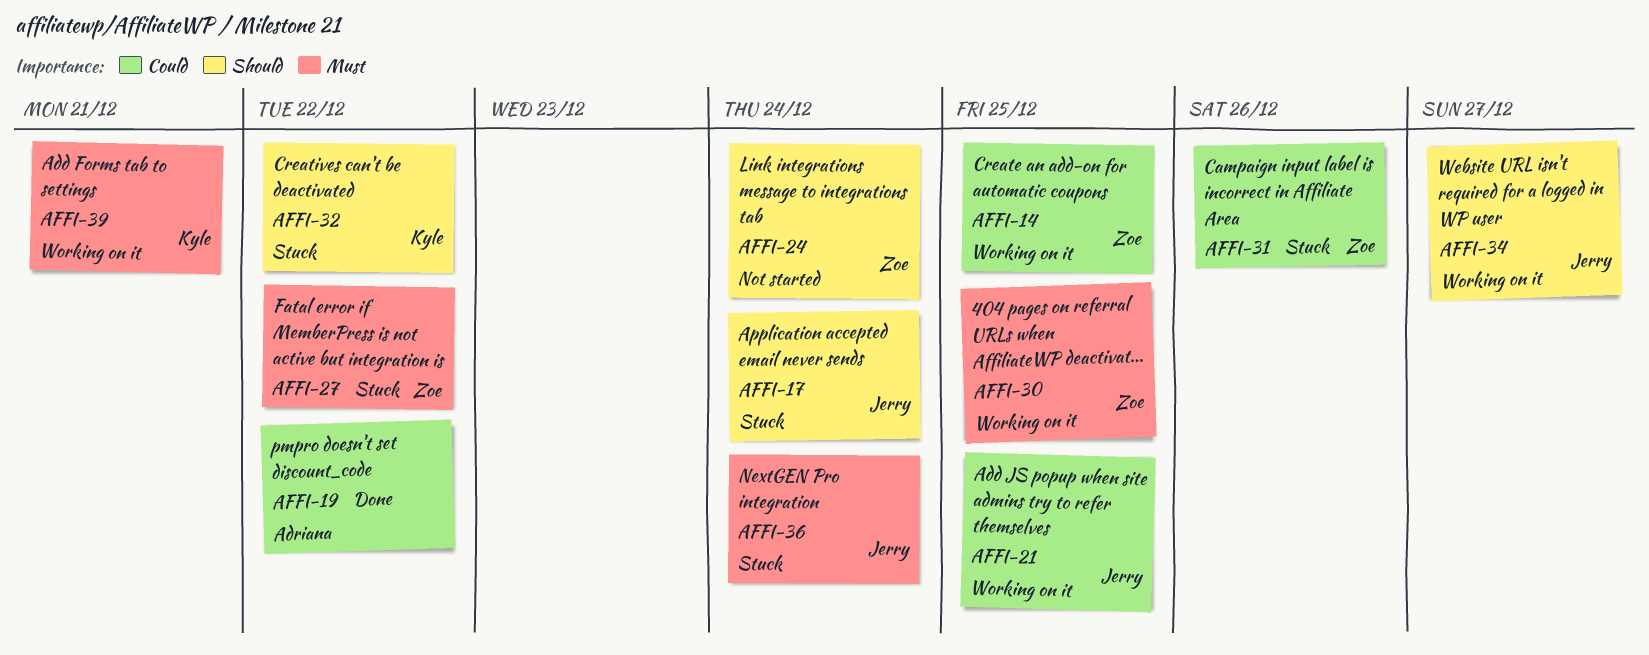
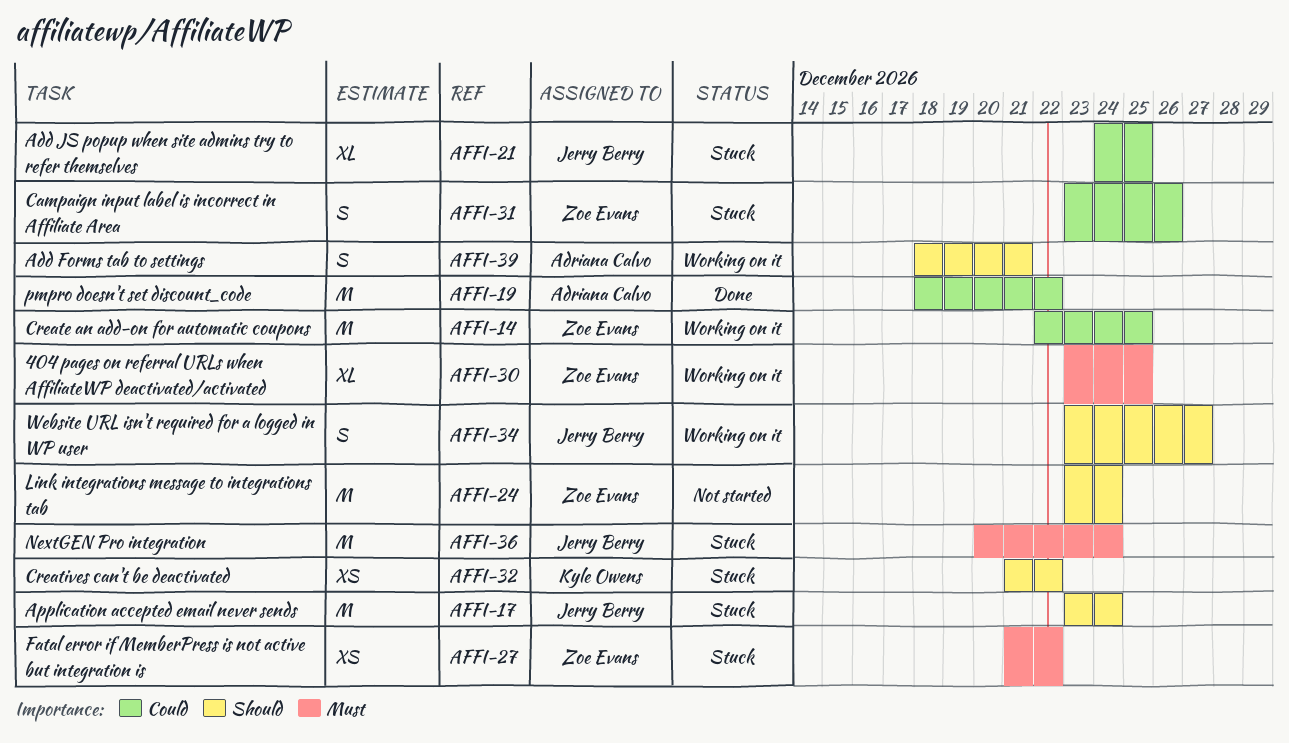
AFFI-21, status: Working on it -> Stuck
AFFI-39, owner: Kyle Owens -> Adriana Calvo
AFFI-39, priority: Must -> Should

